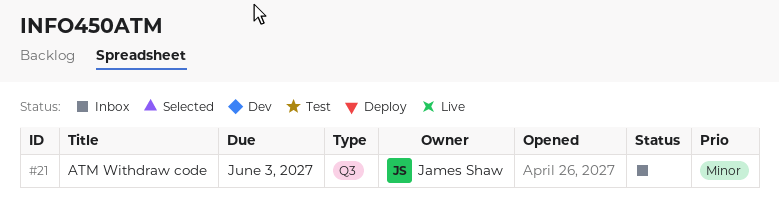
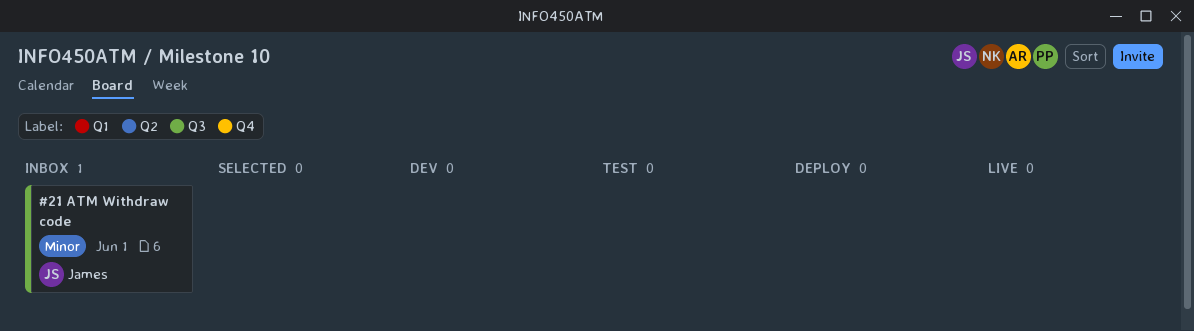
#21, due: Jun 3 -> Jun 1

